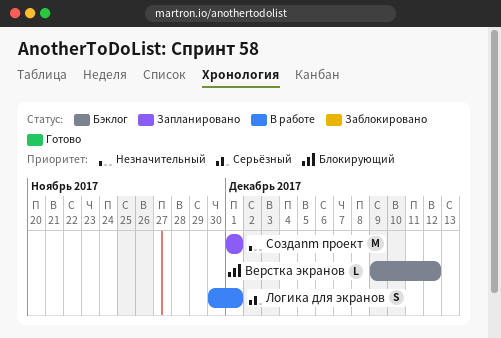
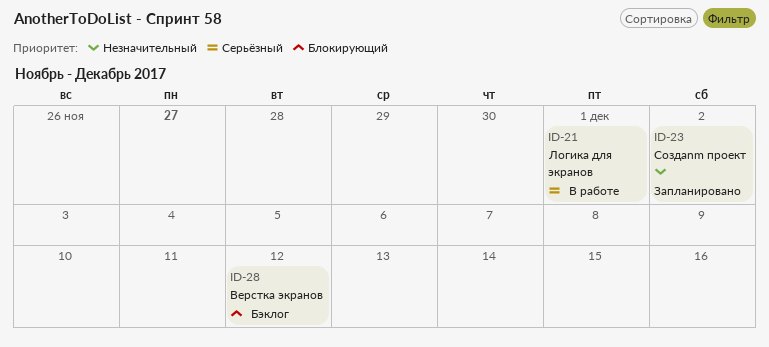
Создаnm проект, due: Dec 1 -> Dec 2

